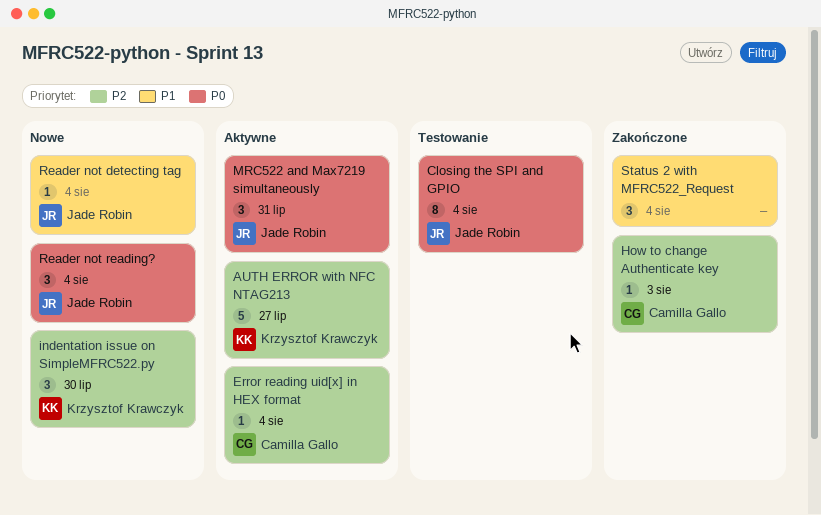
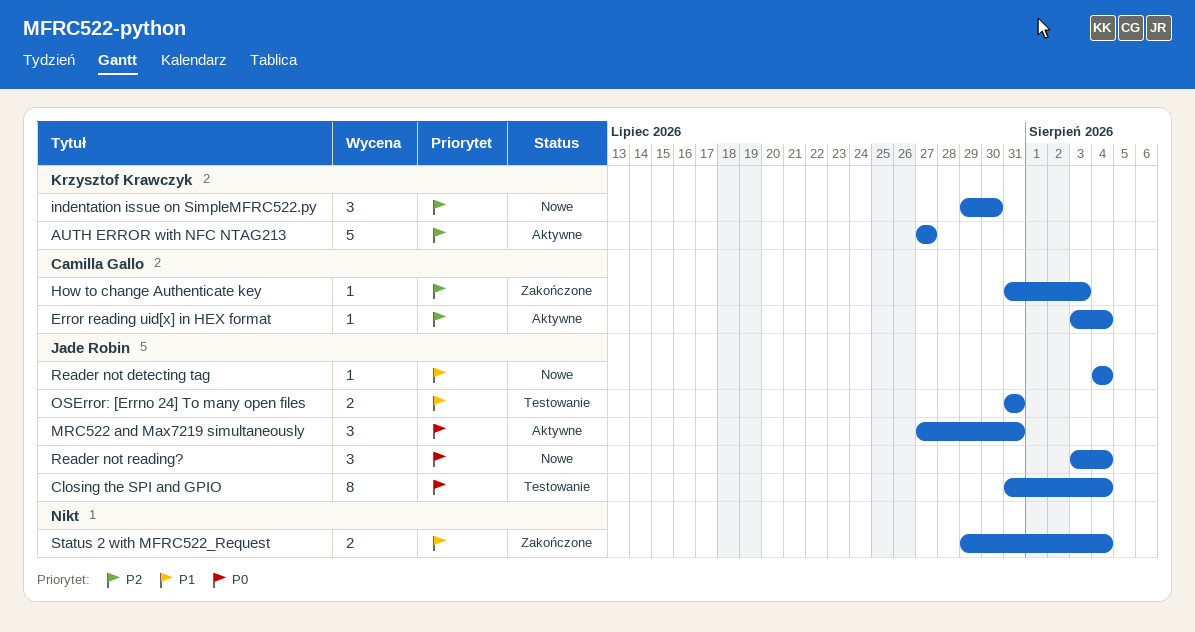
OSError: [Errno 24] To many open files: none -> present
Status 2 with MFRC522_Request, estimate: 3 -> 2

